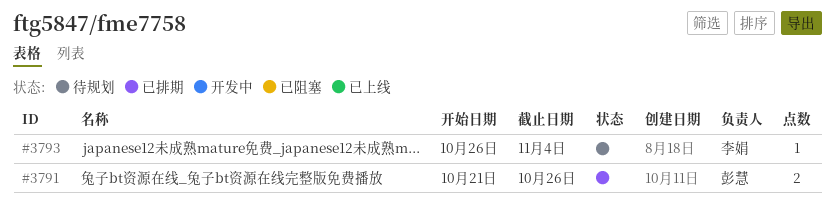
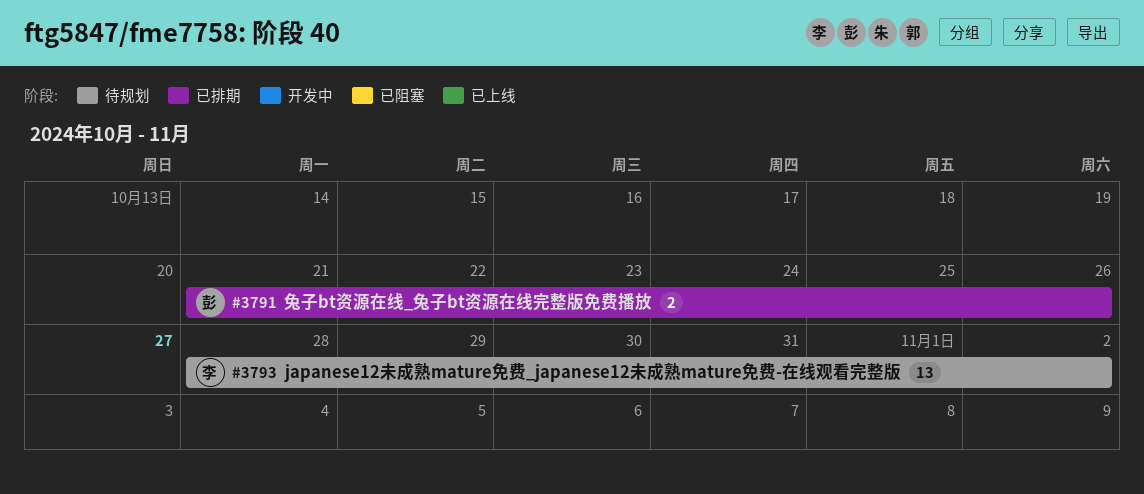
#3793, estimate: 1 -> 13
#3793, start: Oct 26 -> Oct 28
#3793, due: Nov 4 -> Nov 2

